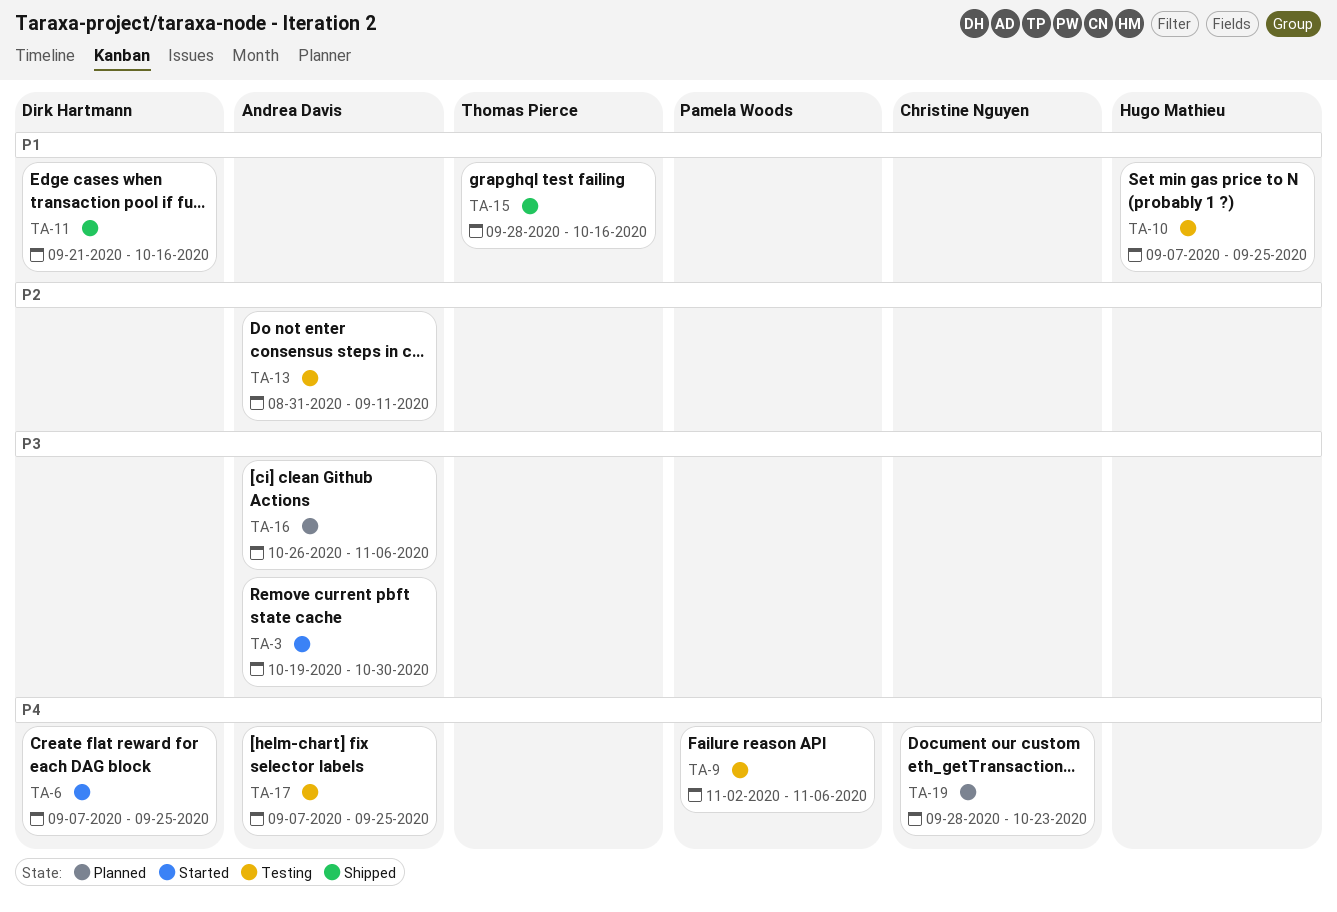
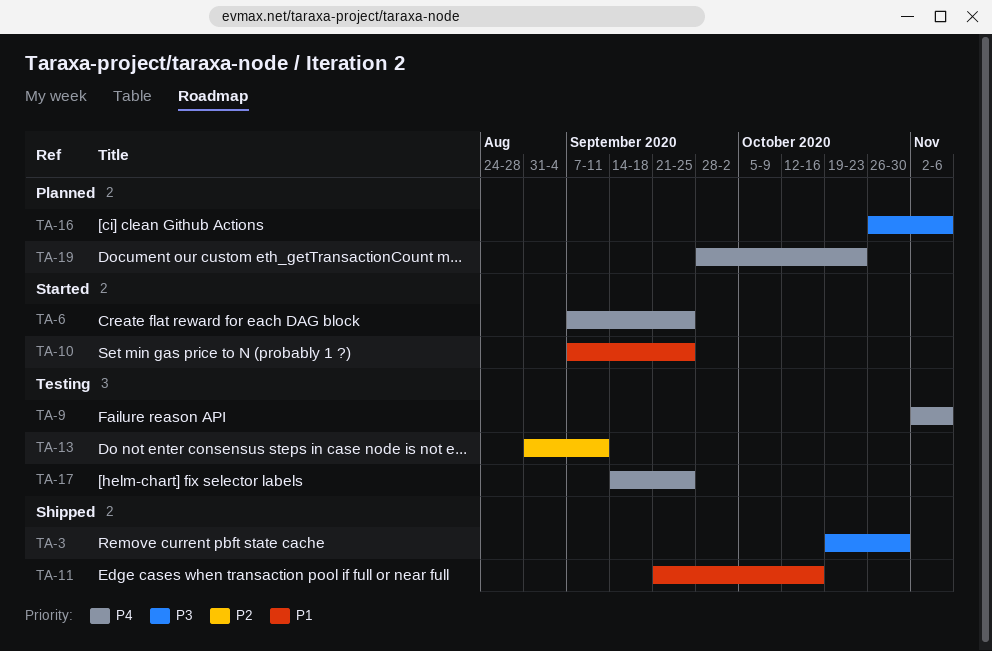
TA-3, status: Started -> Shipped
TA-10, status: Testing -> Started
TA-15: present -> none
TA-17, start: Sep 7 -> Sep 14

